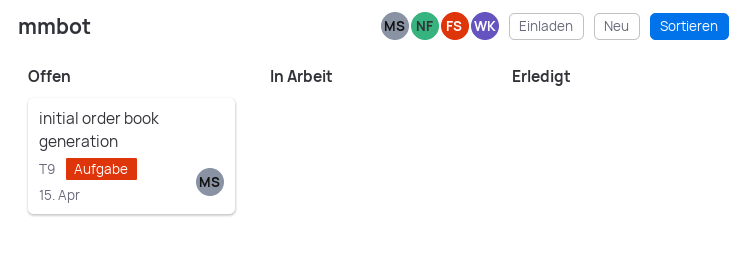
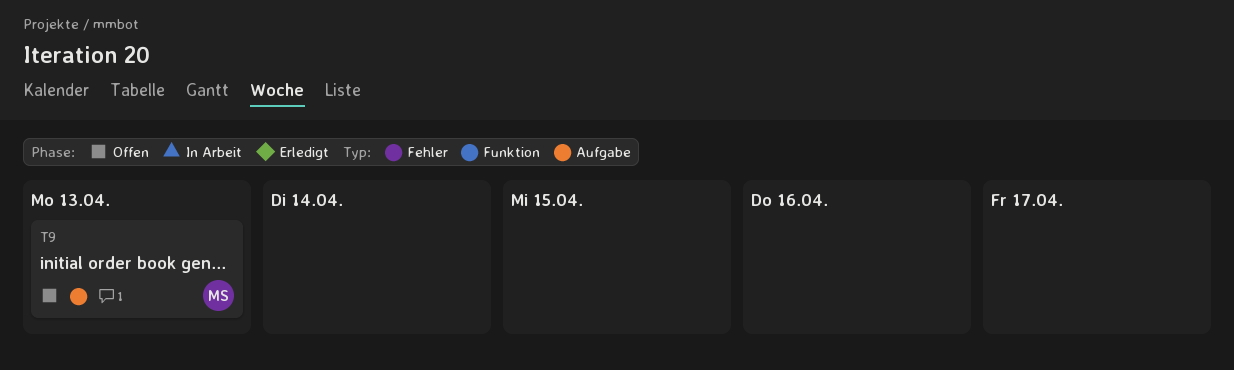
T9, due: Apr 15 -> Apr 13

